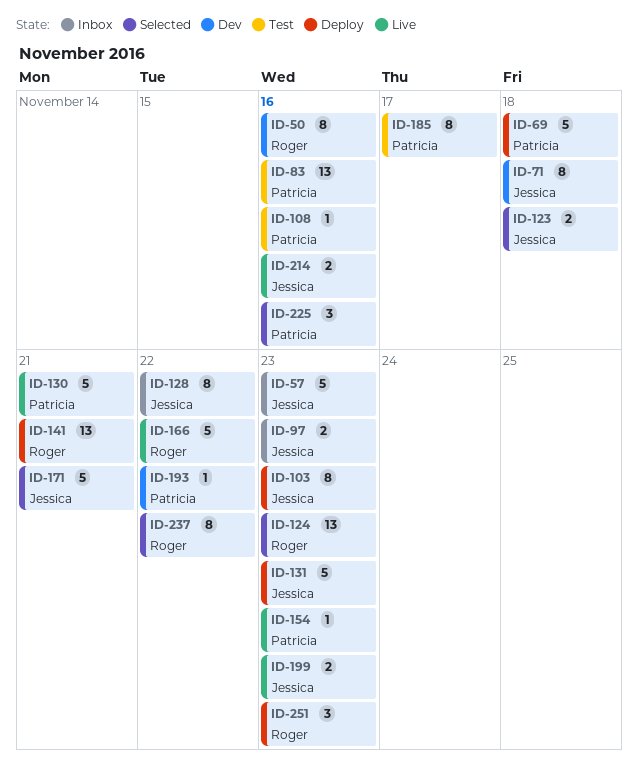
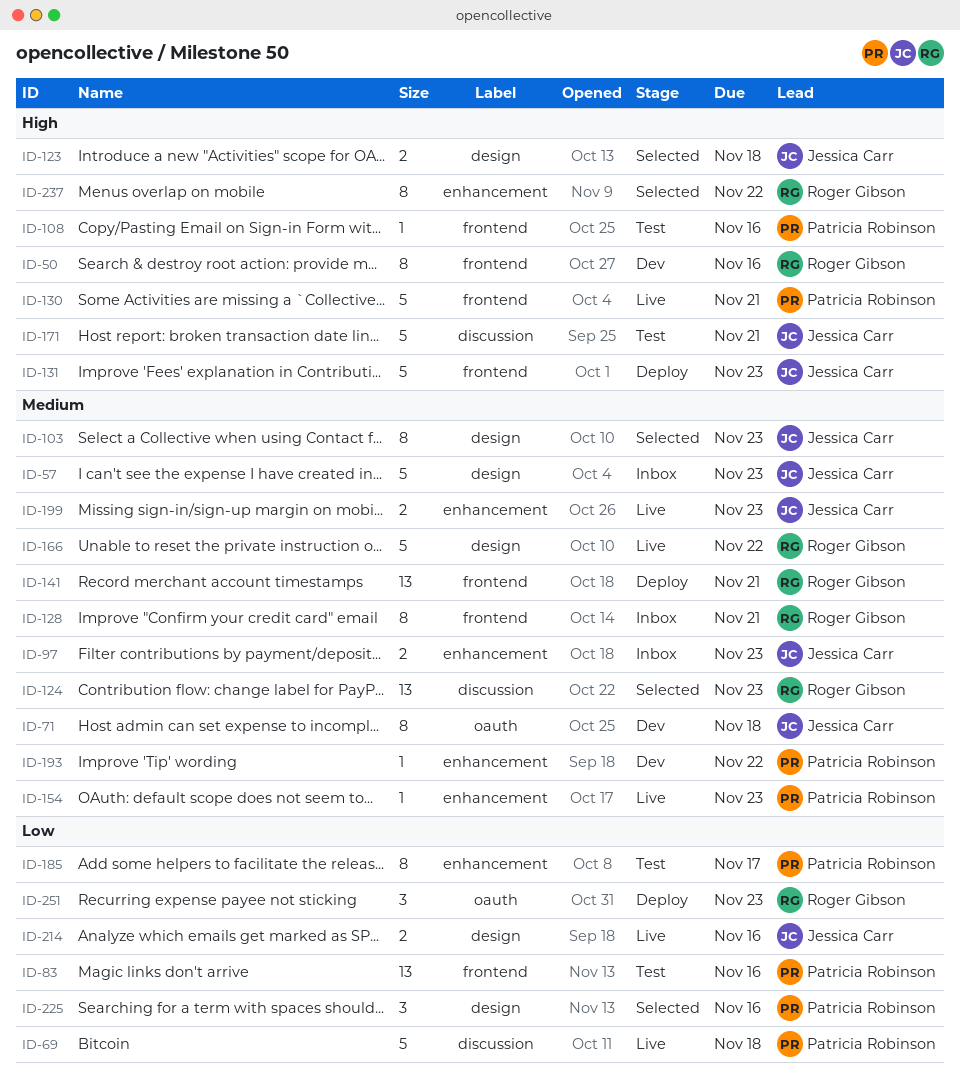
ID-69, status: Deploy -> Live
ID-103, status: Deploy -> Selected
ID-128, owner: Jessica Carr -> Roger Gibson
ID-128, due: Nov 22 -> Nov 21
ID-171, status: Selected -> Test

